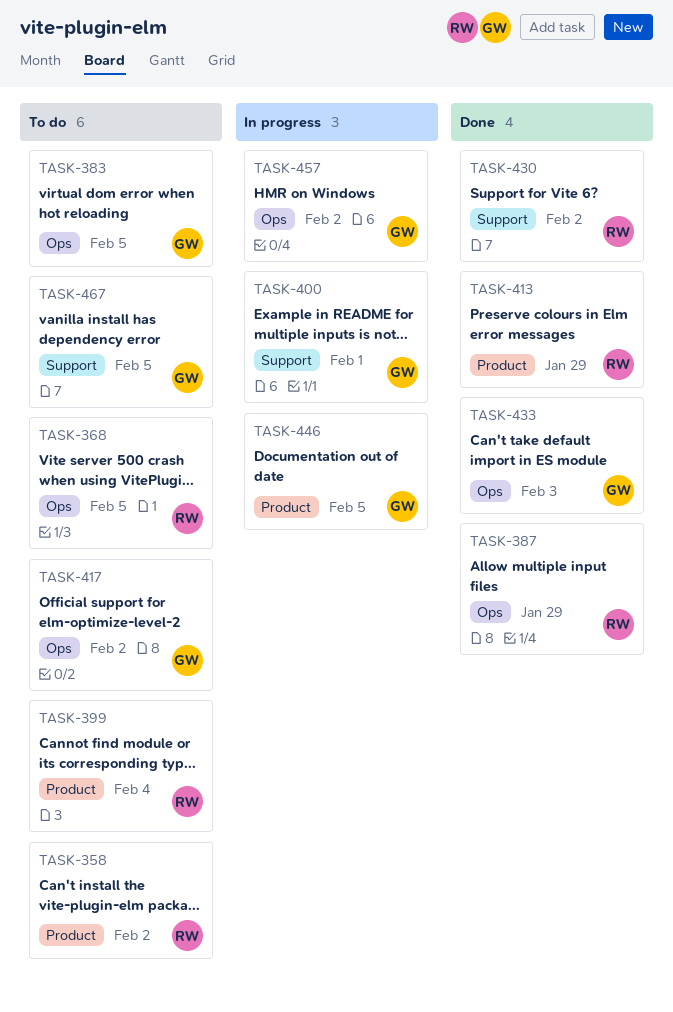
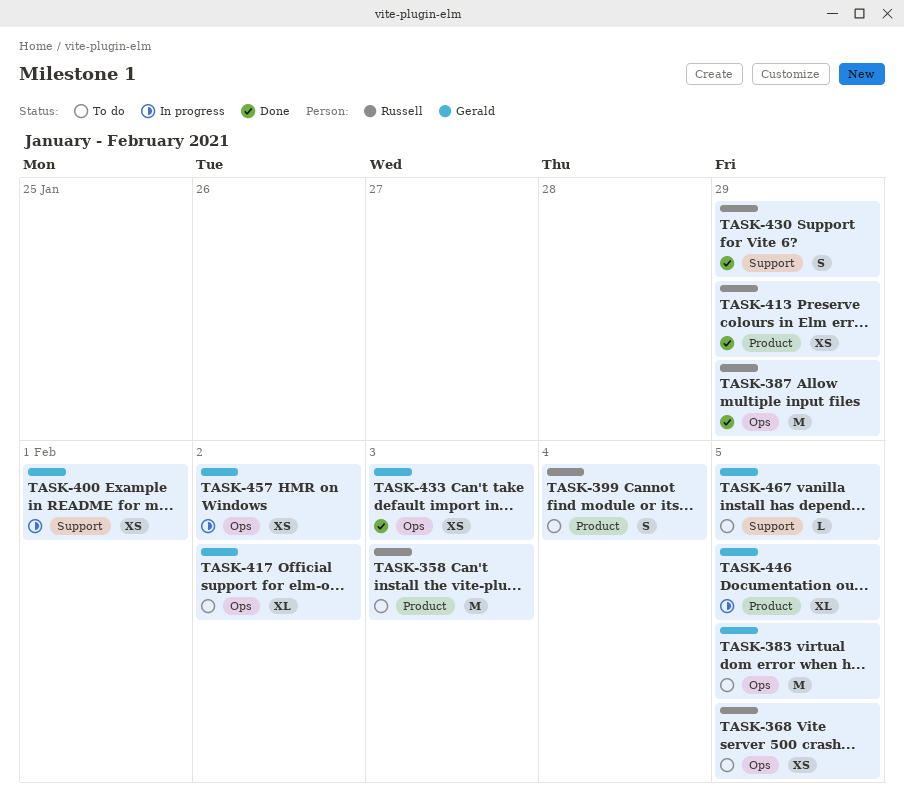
TASK-358, due: Feb 2 -> Feb 3
TASK-430, due: Feb 2 -> Jan 29

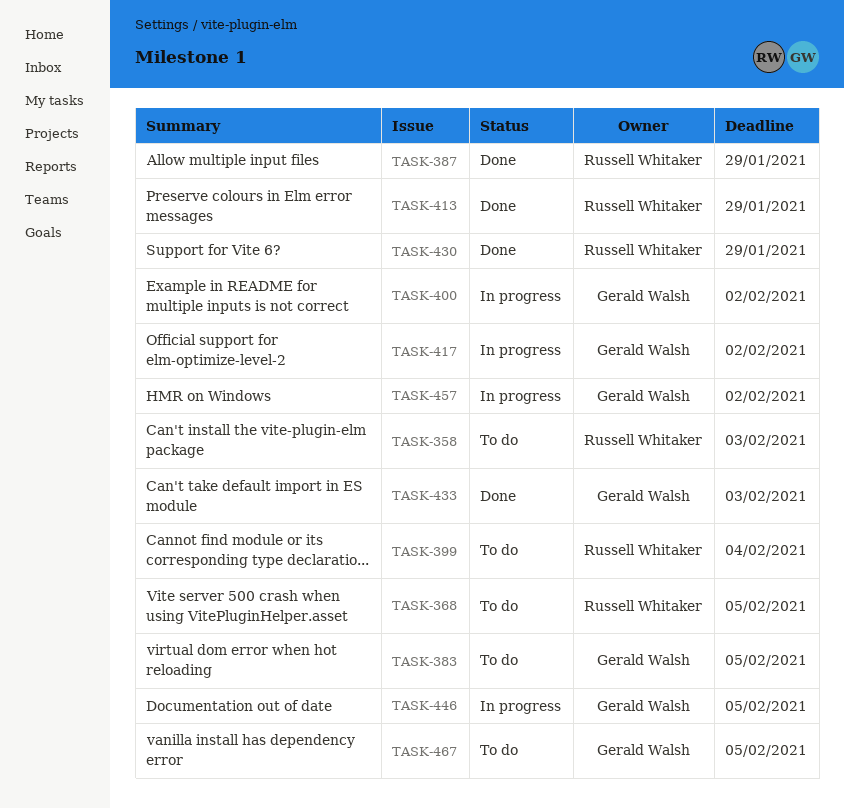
TASK-400, due: Feb 1 -> Feb 2
TASK-417, status: To do -> In progress

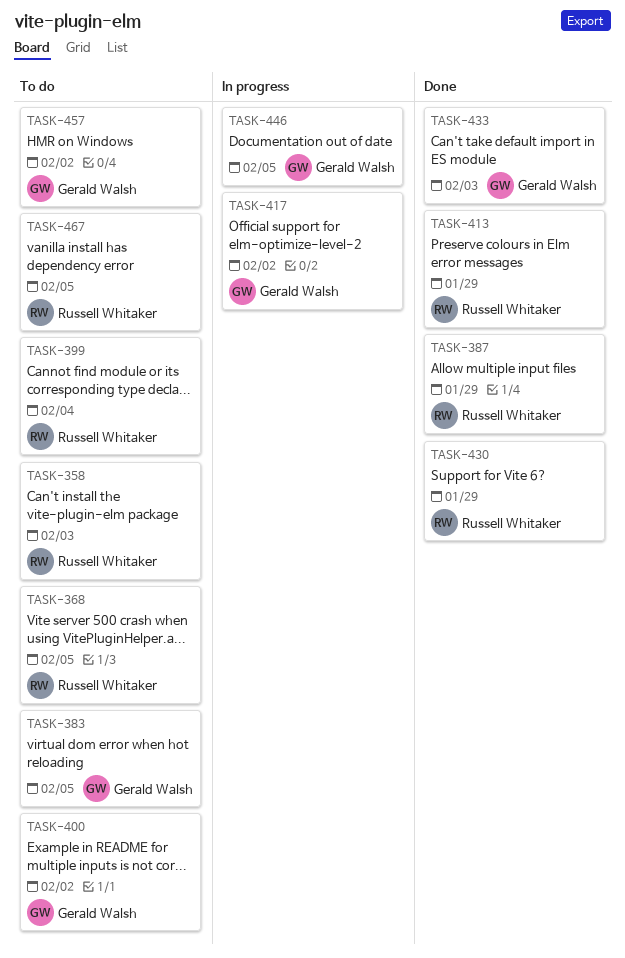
TASK-400, status: In progress -> To do
TASK-457, status: In progress -> To do
TASK-467, owner: Gerald Walsh -> Russell Whitaker

